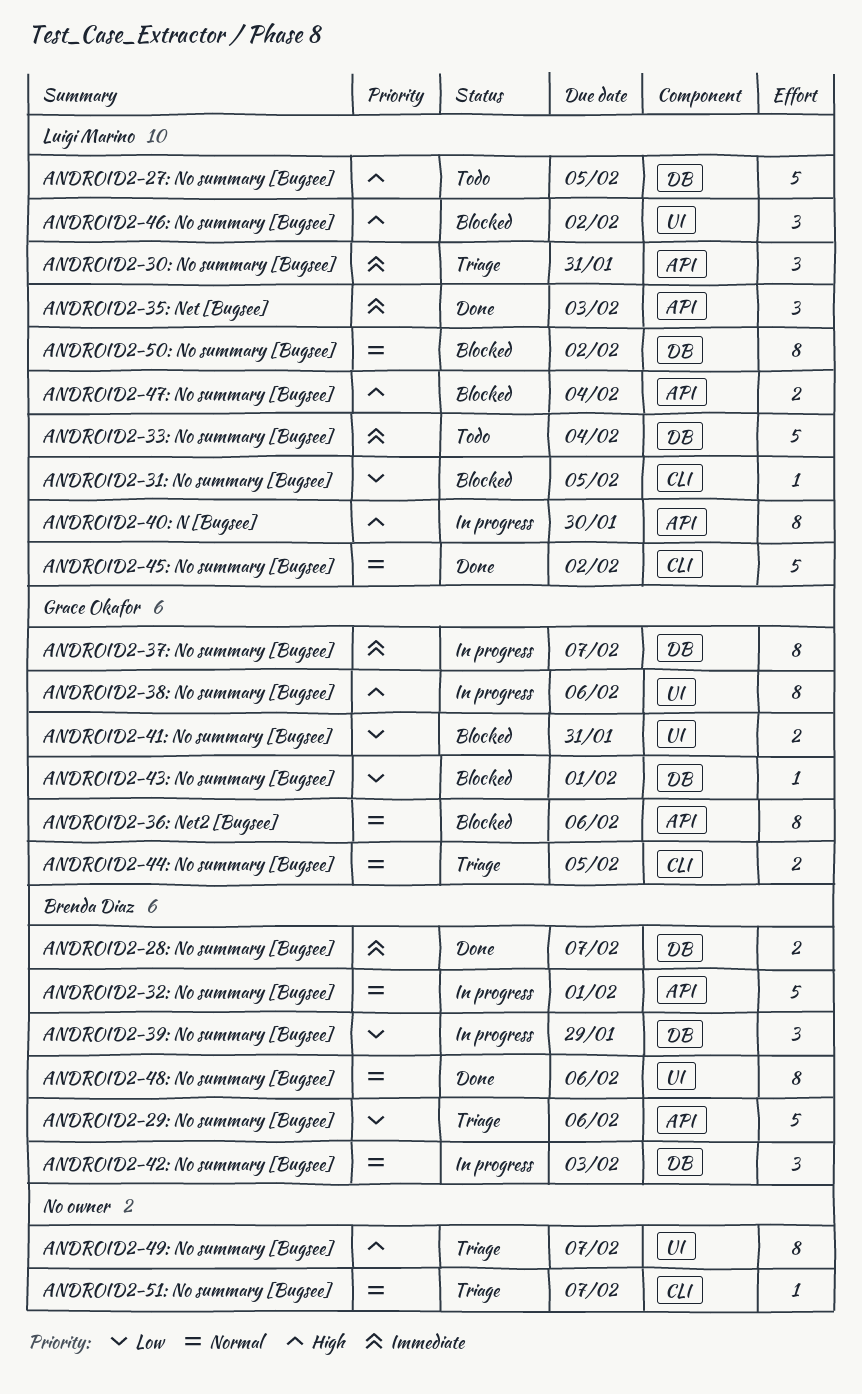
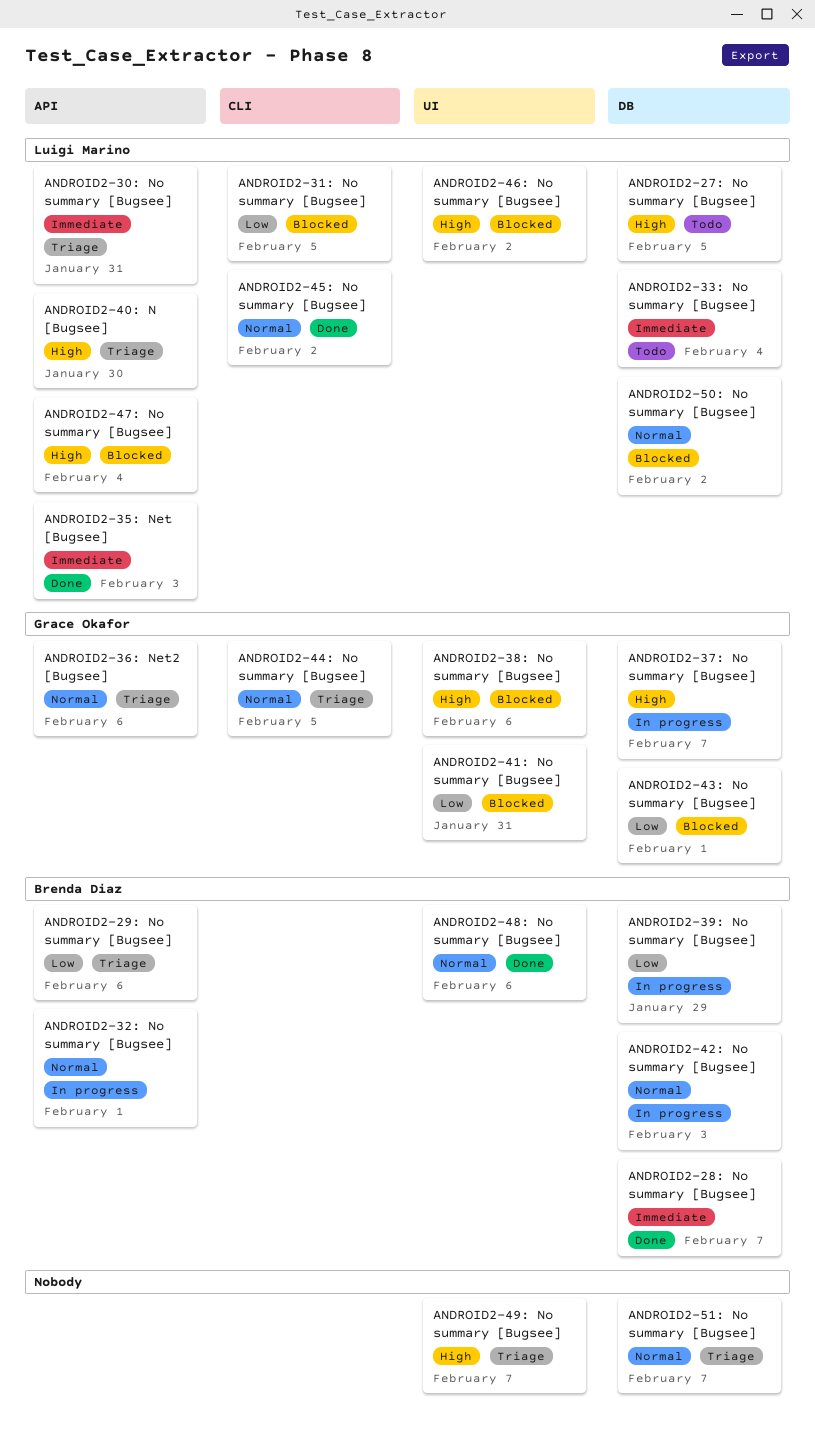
ANDROID2-36: Net2 [Bugsee], status: Blocked -> Triage
ANDROID2-37: No summary [Bugsee], priority: Immediate -> High
ANDROID2-38: No summary [Bugsee], status: In progress -> Blocked
ANDROID2-40: N [Bugsee], status: In progress -> Triage
ANDROID2-51: No summary [Bugsee], label: CLI -> DB

